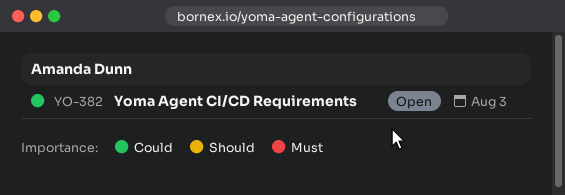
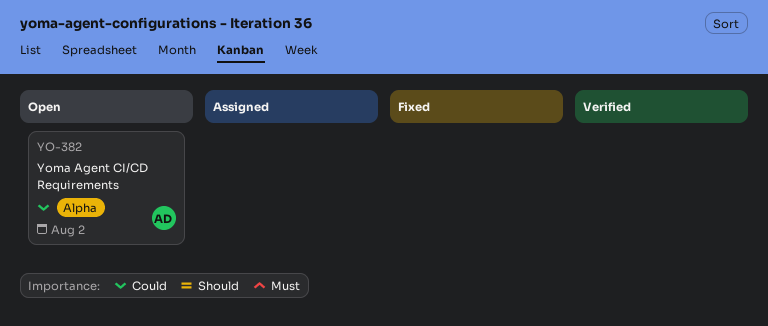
YO-382, due: Aug 3 -> Aug 2

